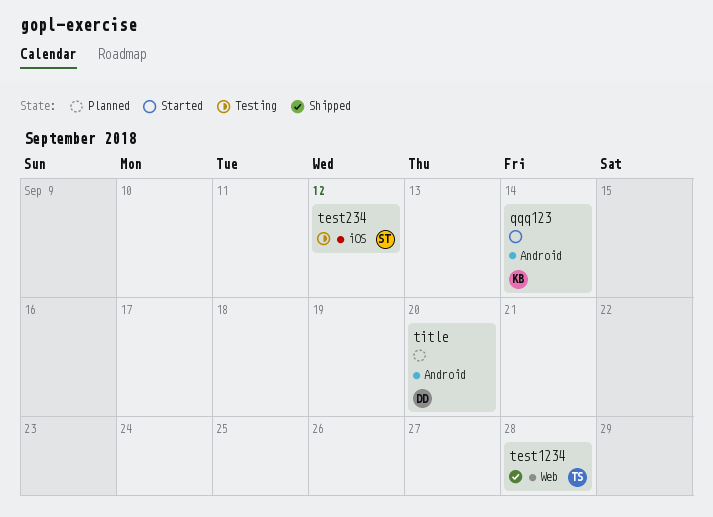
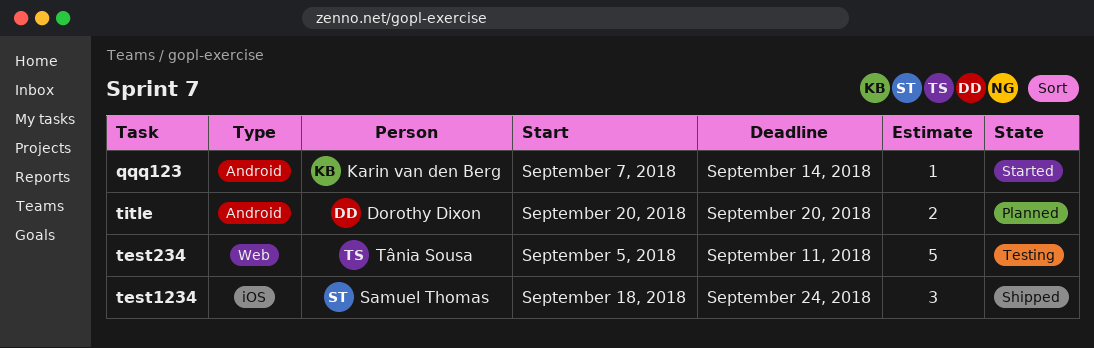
test1234, owner: Tânia Sousa -> Samuel Thomas
test1234, label: Web -> iOS
test1234, due: Sep 28 -> Sep 24
test234, owner: Samuel Thomas -> Tânia Sousa
test234, label: iOS -> Web
test234, due: Sep 12 -> Sep 11

